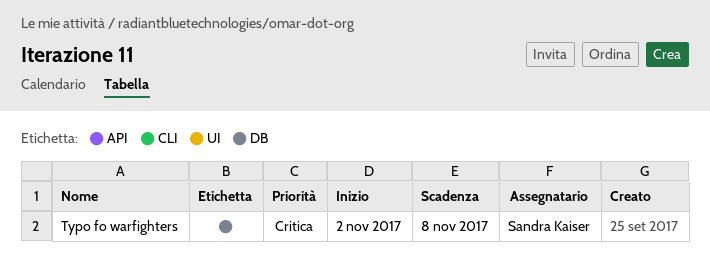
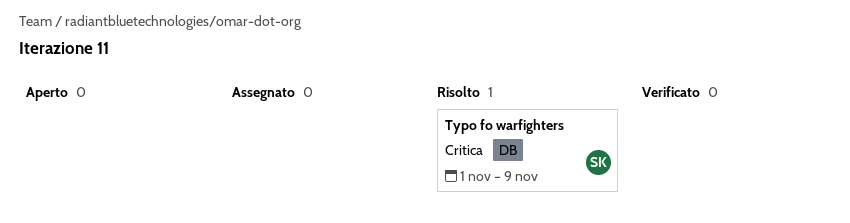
Typo fo warfighters, start: Nov 2 -> Nov 1
Typo fo warfighters, due: Nov 8 -> Nov 9

